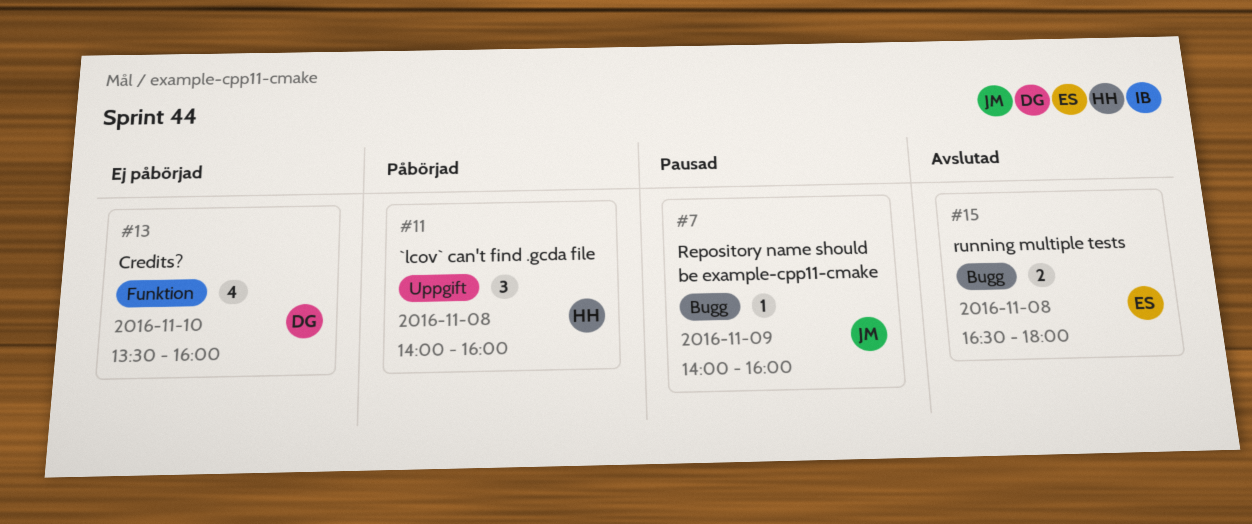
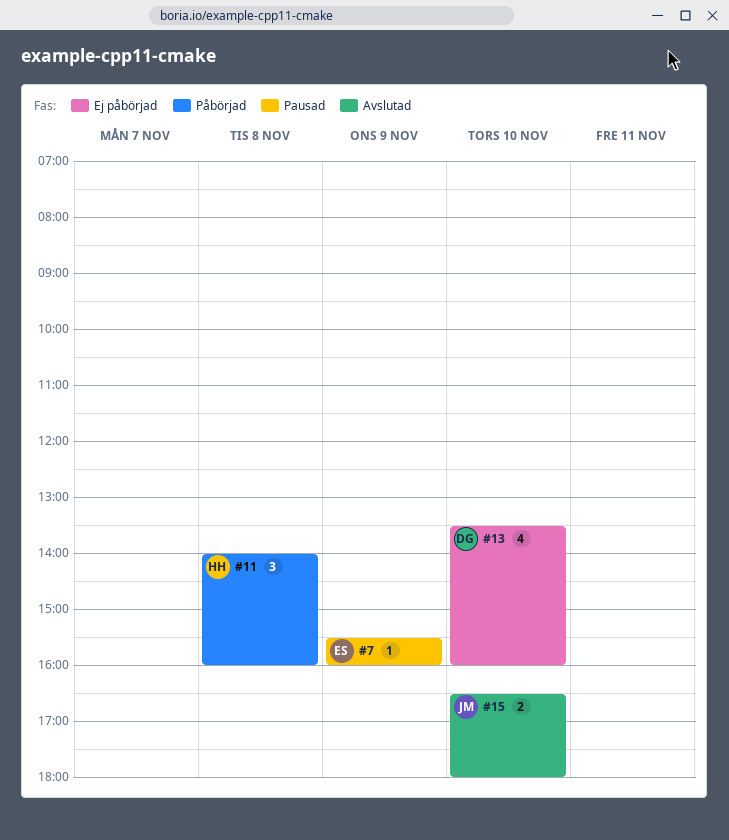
#7, owner: JM -> ES
#7, begins: 14:00 -> 15:30
#15, owner: ES -> JM
#15, day: Nov 8 -> Nov 10

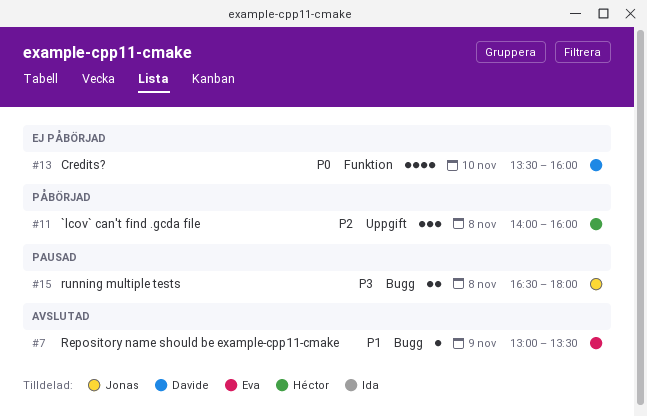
#7, status: Pausad -> Avslutad
#7, begins: 15:30 -> 13:00
#7, ends: 16:00 -> 13:30
#15, status: Avslutad -> Pausad
#15, day: Nov 10 -> Nov 8

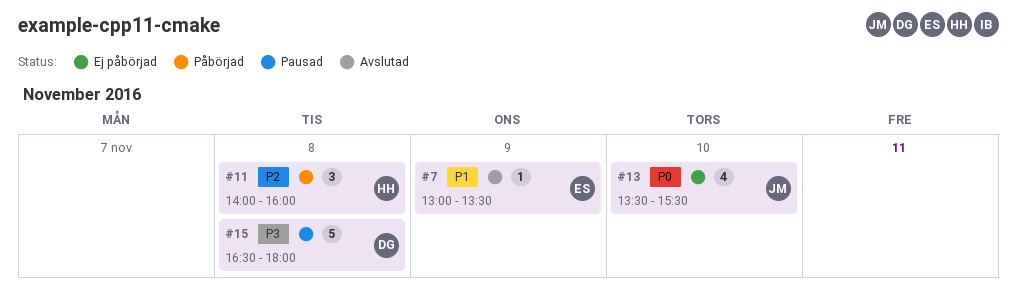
#13, owner: Davide -> Jonas
#13, ends: 16:00 -> 15:30
#15, owner: Jonas -> Davide
#15, estimate: 2 -> 5

